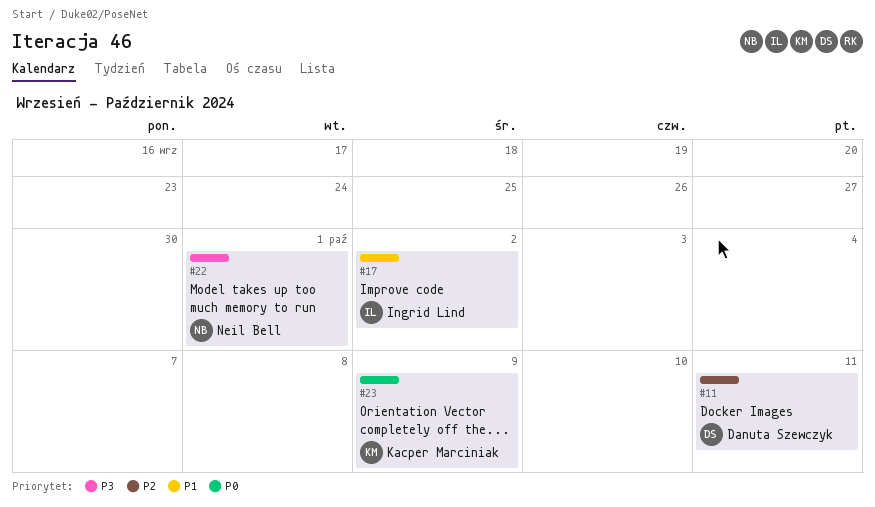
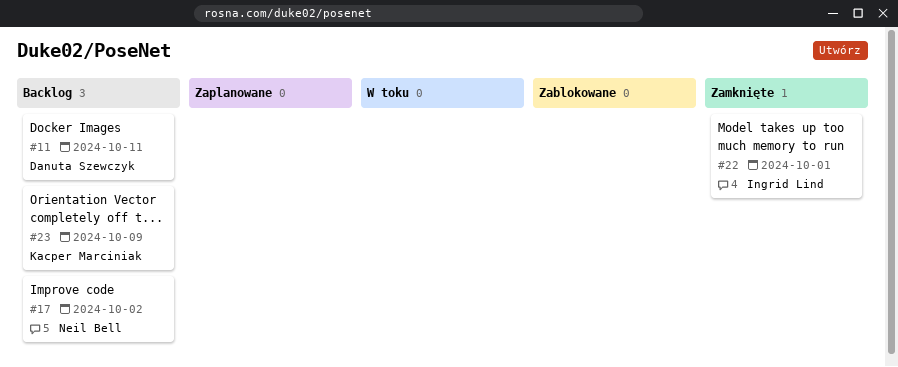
#17, owner: Ingrid Lind -> Neil Bell
#22, owner: Neil Bell -> Ingrid Lind

